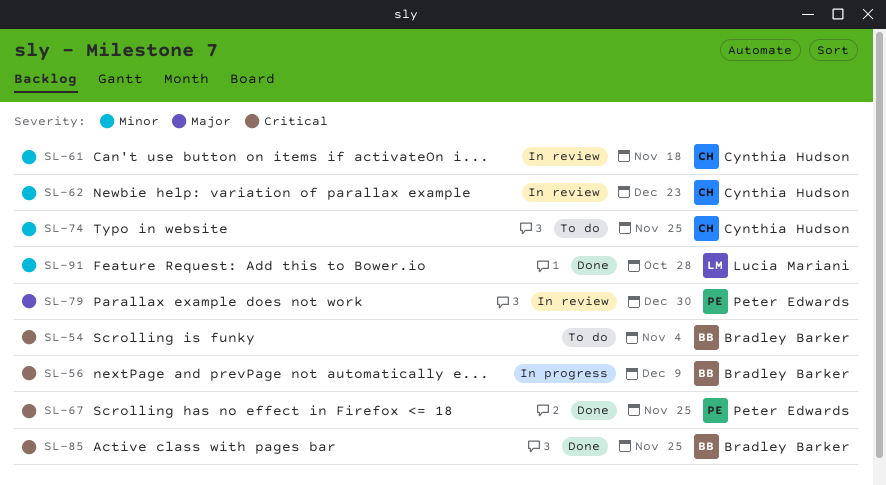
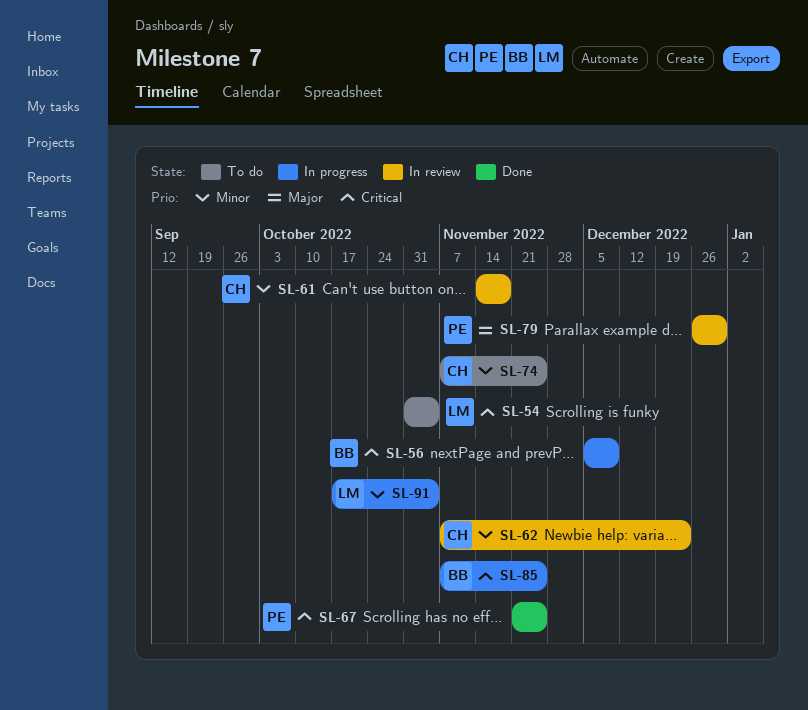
SL-54, owner: Bradley Barker -> Lucia Mariani
SL-85, status: Done -> In progress
SL-91, status: Done -> In progress
SL-91, due: Oct 28 -> Nov 4

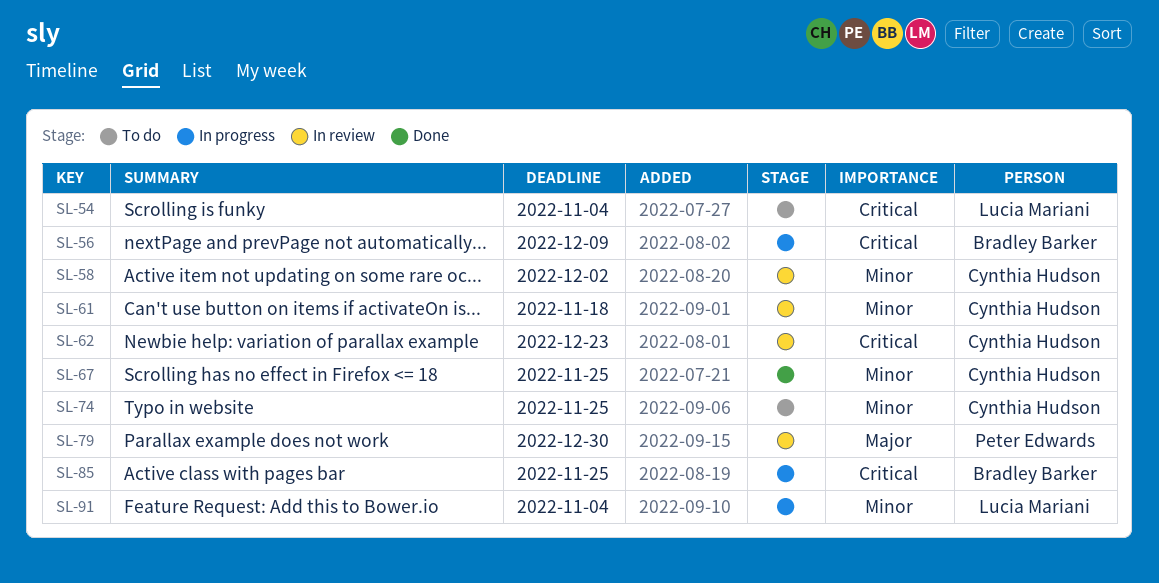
SL-58: none -> present
SL-62, priority: Minor -> Critical
SL-67, owner: Peter Edwards -> Cynthia Hudson
SL-67, priority: Critical -> Minor

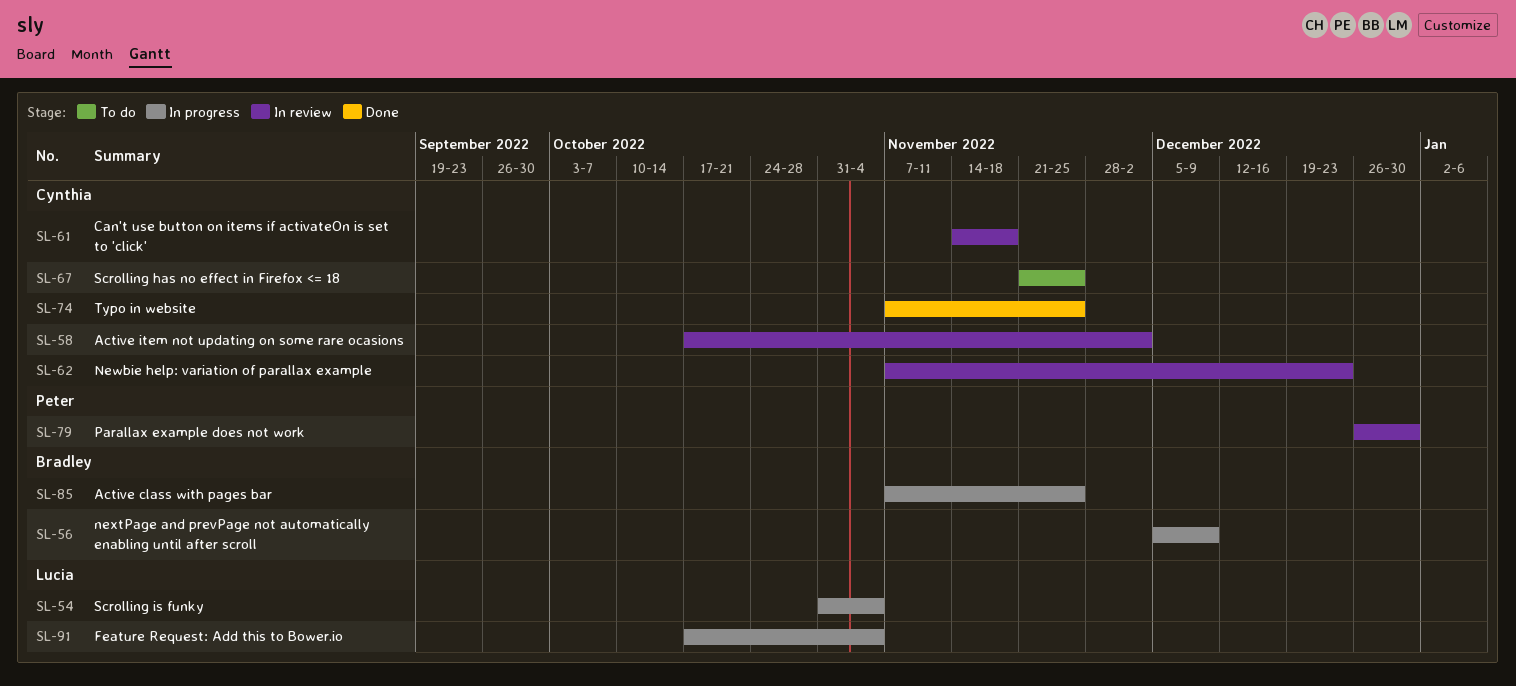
SL-54, status: To do -> In progress
SL-67, status: Done -> To do
SL-74, status: To do -> Done

